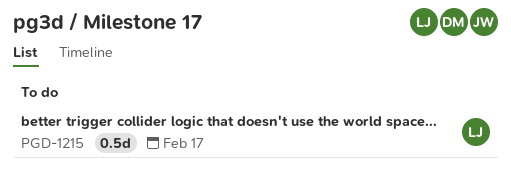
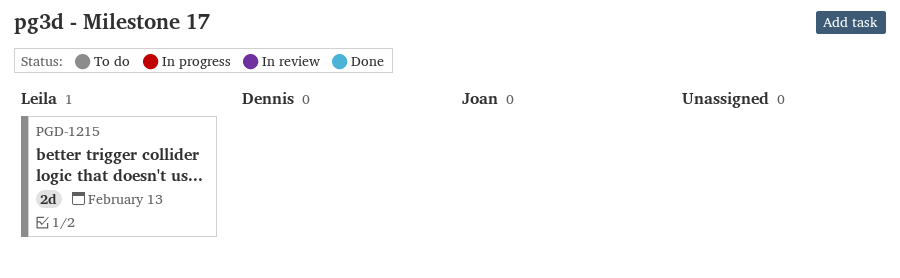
PGD-1215, estimate: 0.5d -> 2d
PGD-1215, due: Feb 17 -> Feb 13

